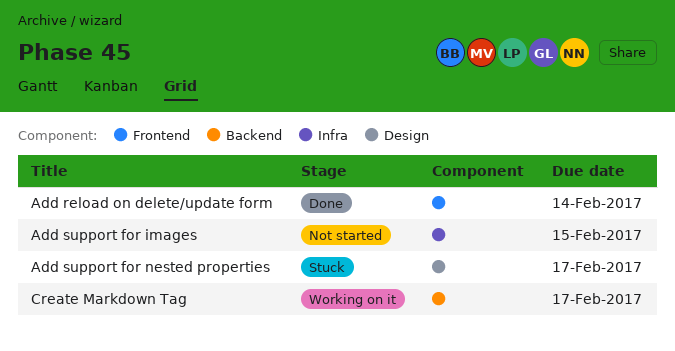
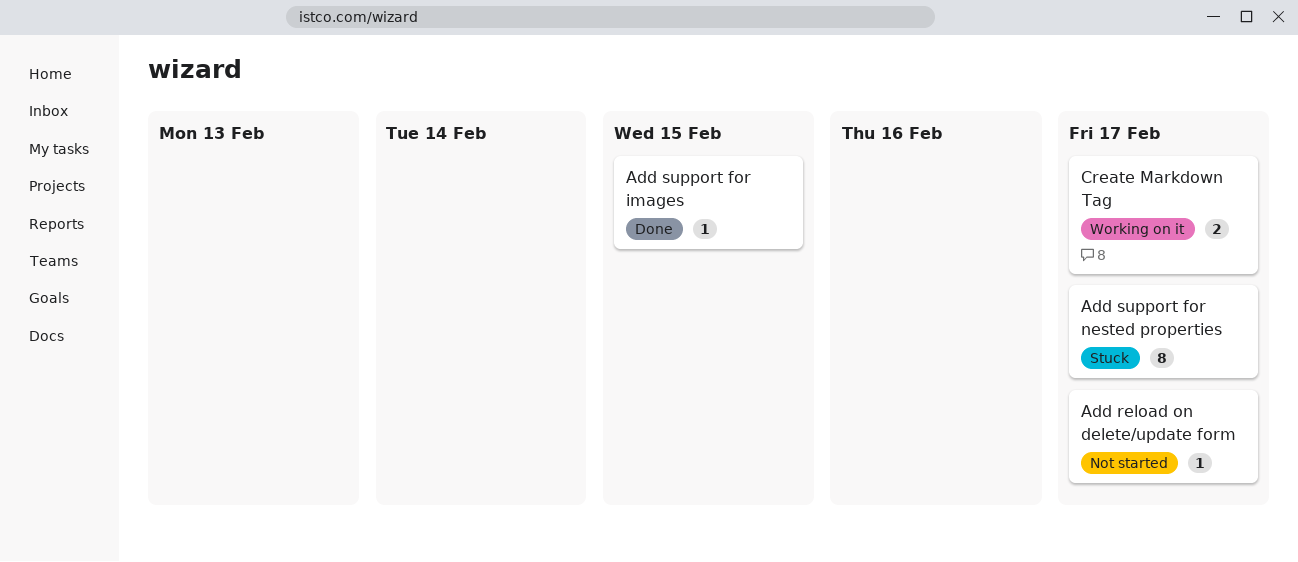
Add reload on delete/update form, status: Done -> Not started
Add reload on delete/update form, due: Feb 14 -> Feb 17
Add support for images, status: Not started -> Done

